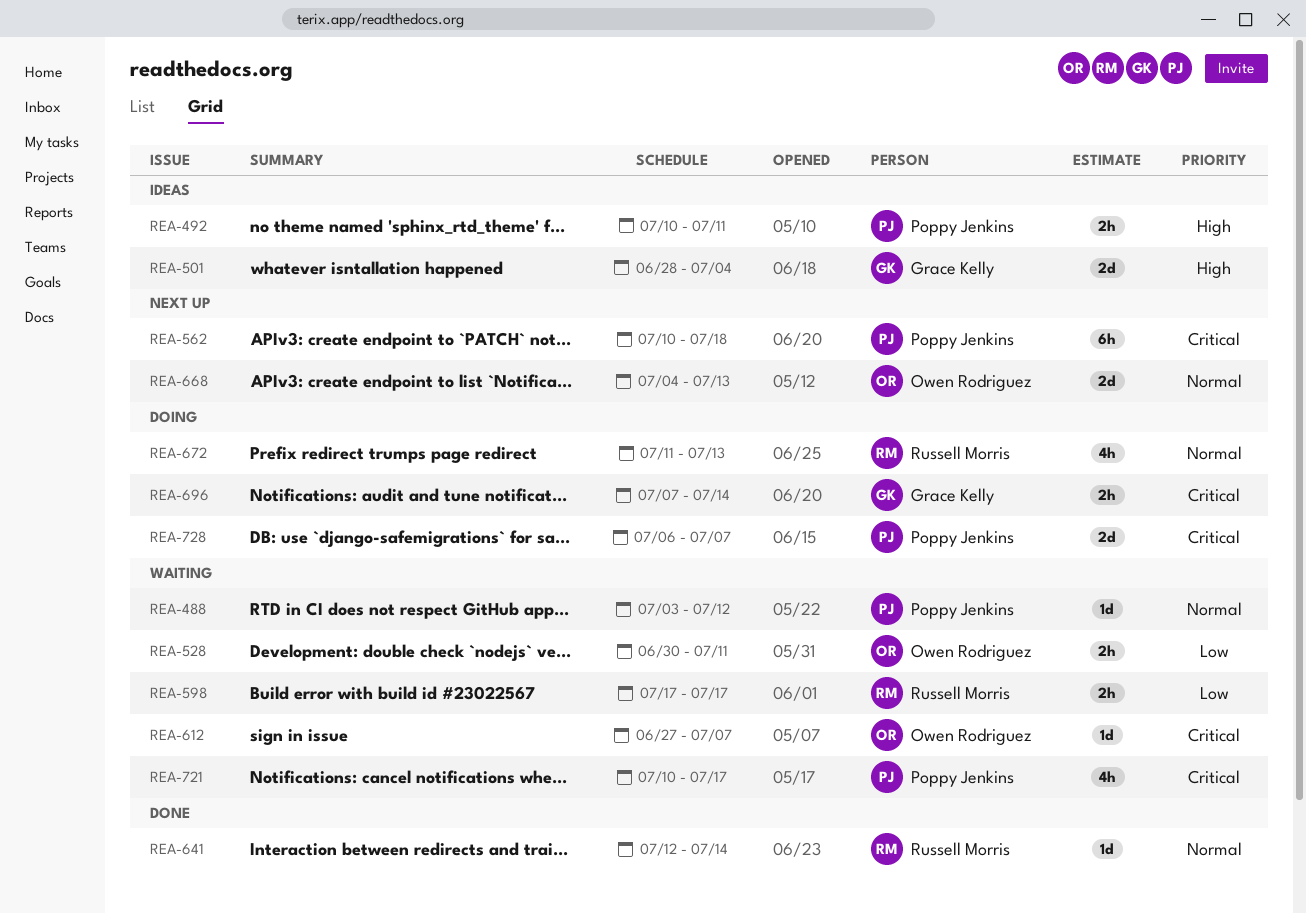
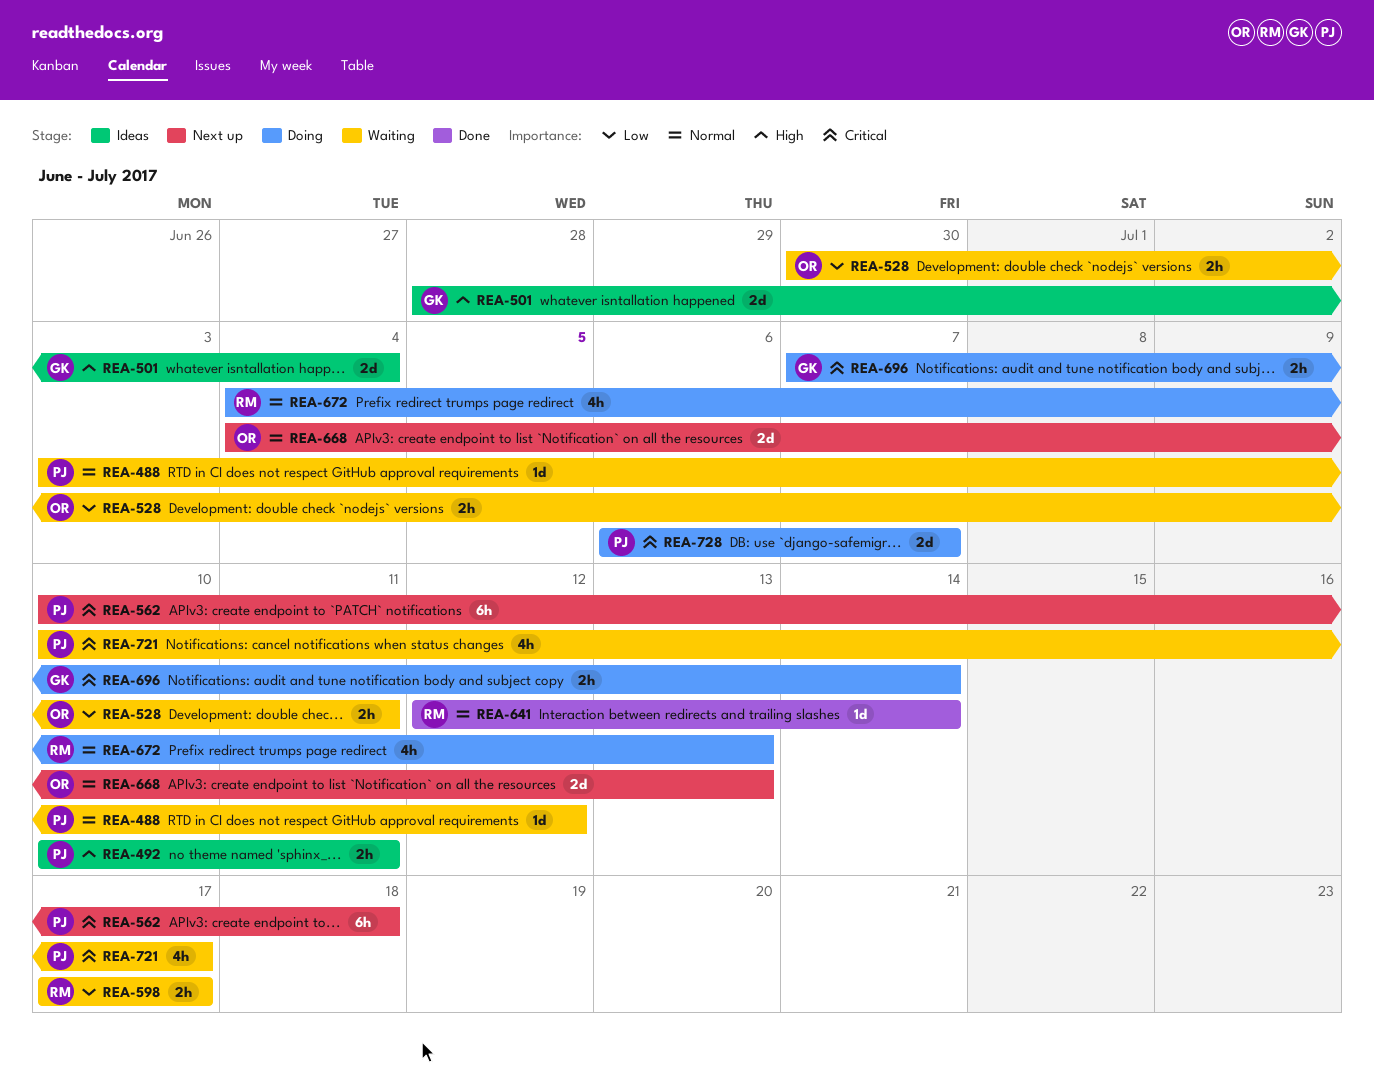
REA-612: present -> none
REA-672, start: Jul 11 -> Jul 4

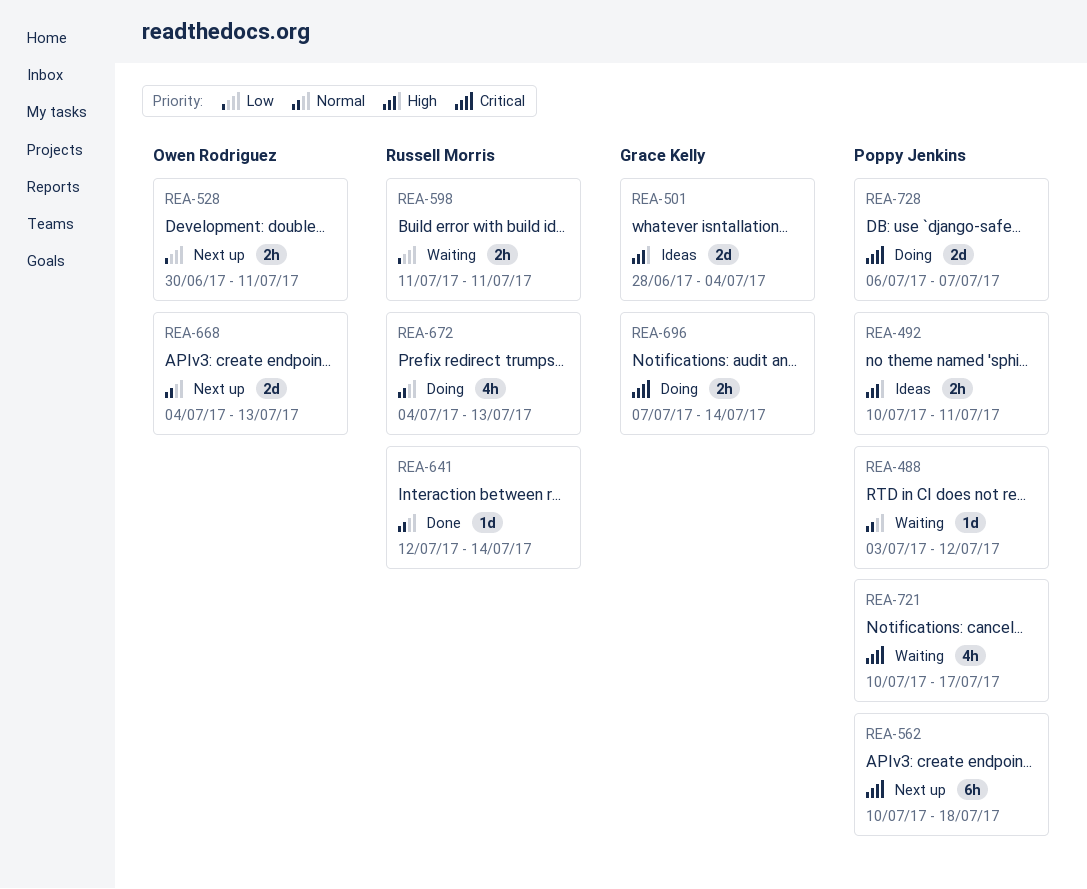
REA-528, status: Waiting -> Next up
REA-598, start: Jul 17 -> Jul 11
REA-598, due: Jul 17 -> Jul 11

